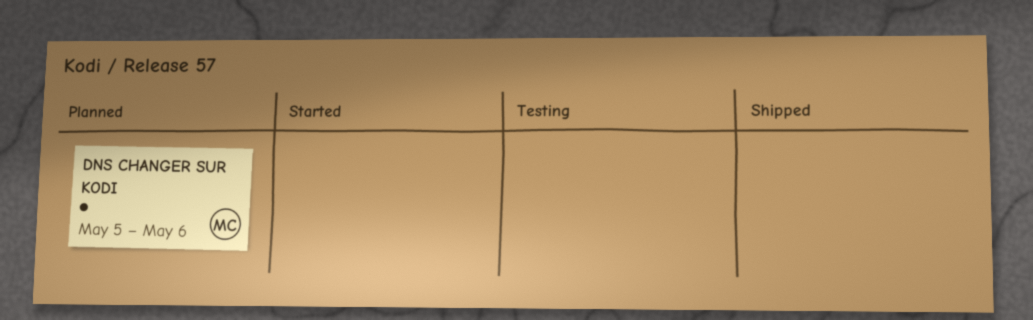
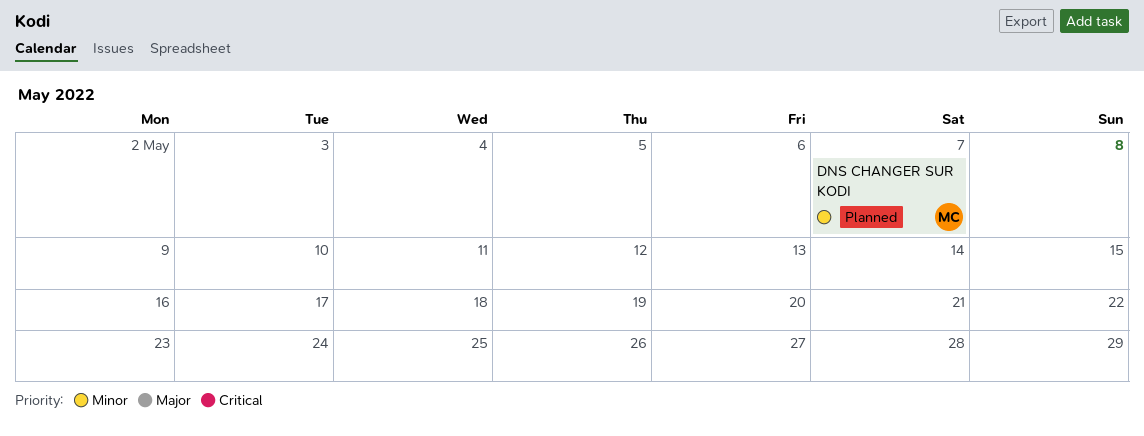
DNS CHANGER SUR KODI, due: May 6 -> May 7

